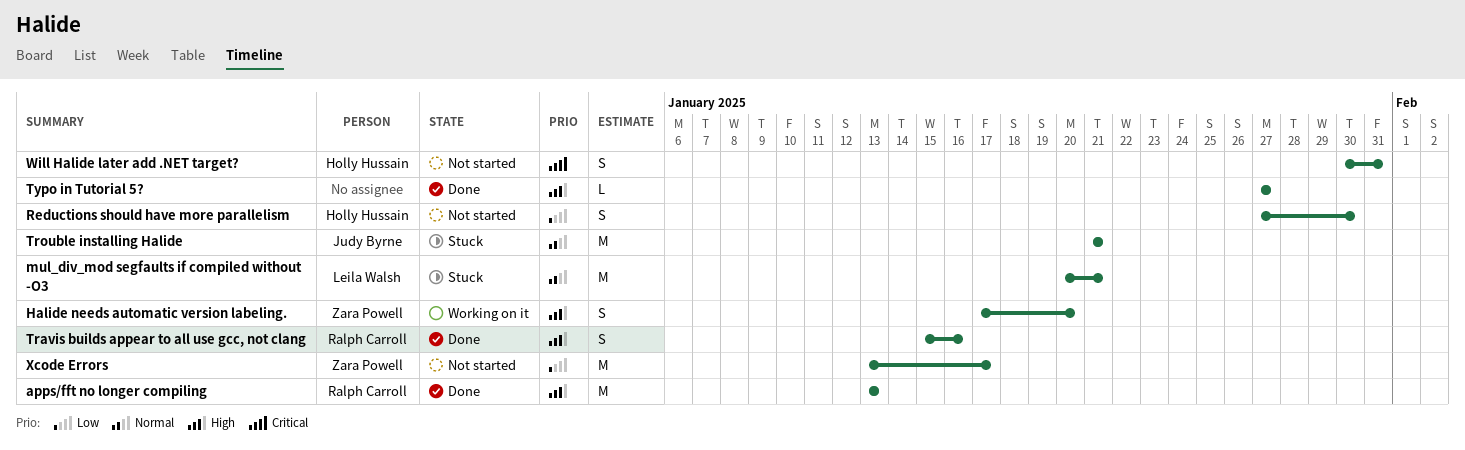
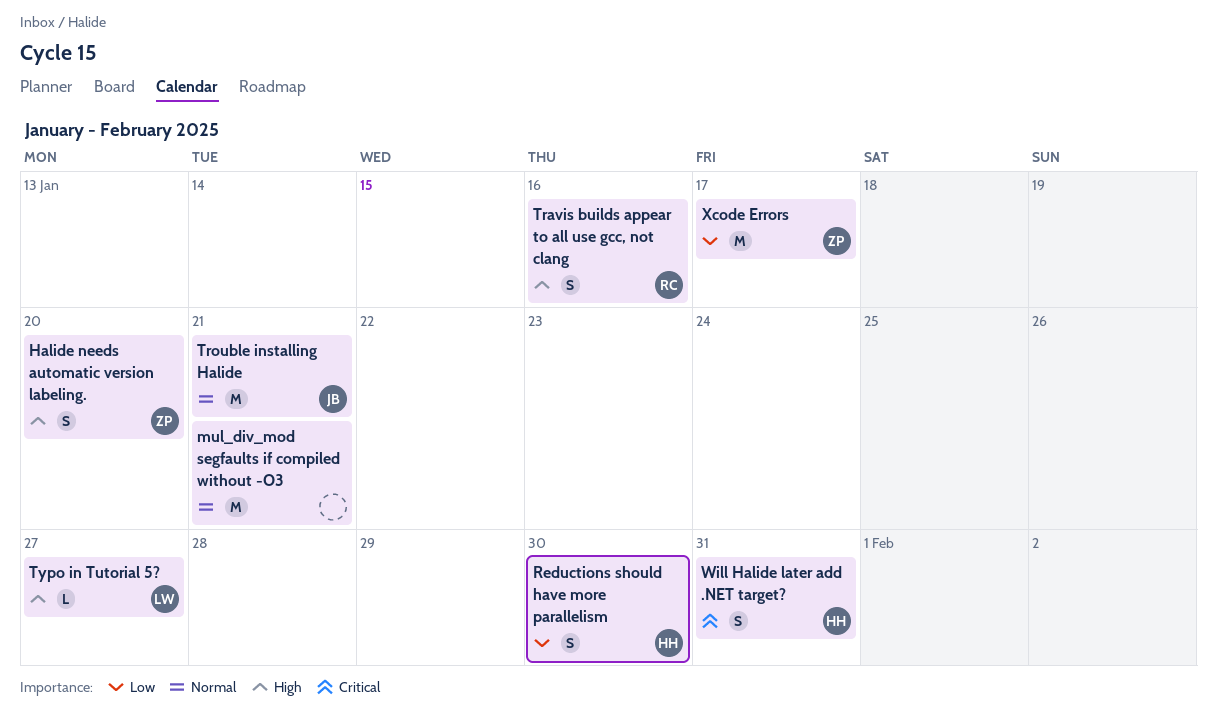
apps/fft no longer compiling: present -> none
mul_div_mod segfaults if compiled without -O3, owner: Leila Walsh -> none
Typo in Tutorial 5?, owner: none -> Leila Walsh

